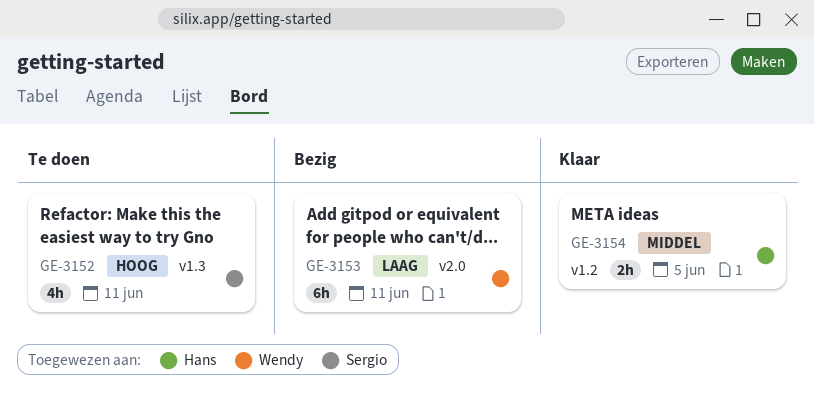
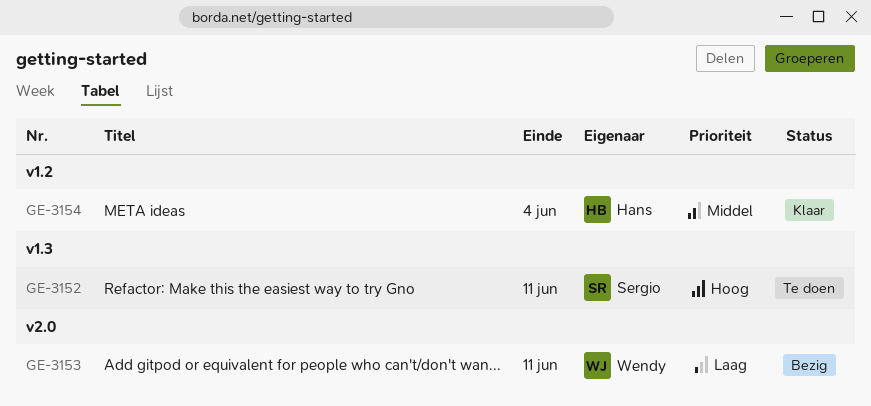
GE-3154, due: Jun 5 -> Jun 4

